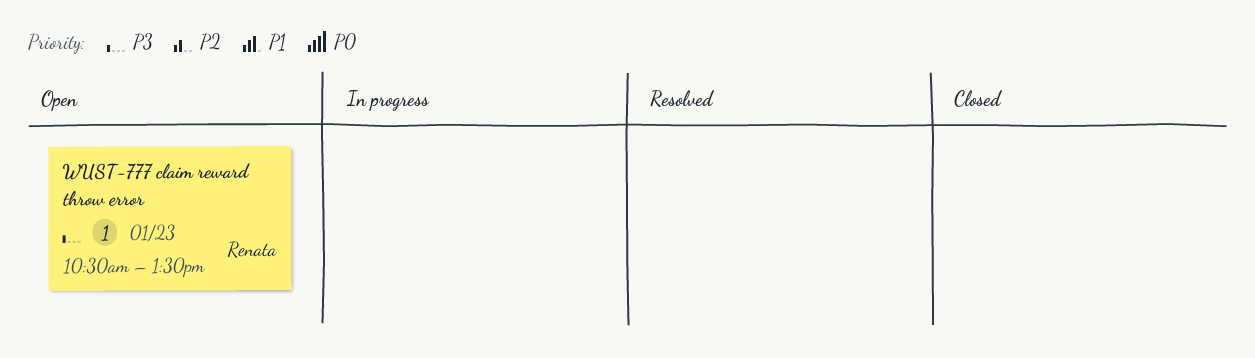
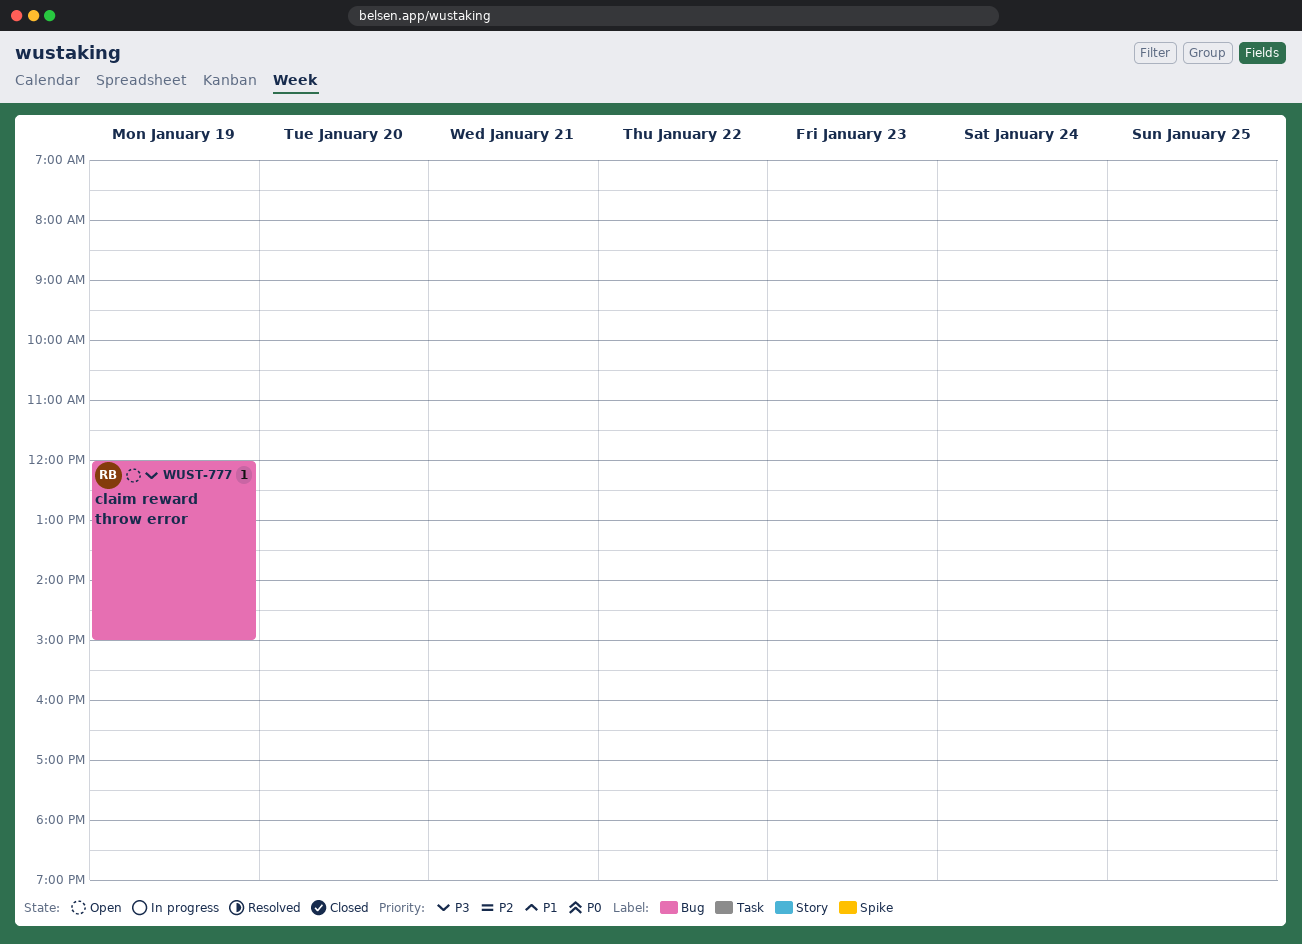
WUST-777, day: Jan 23 -> Jan 19
WUST-777, begins: 10:30 -> 12:00
WUST-777, ends: 13:30 -> 15:00

